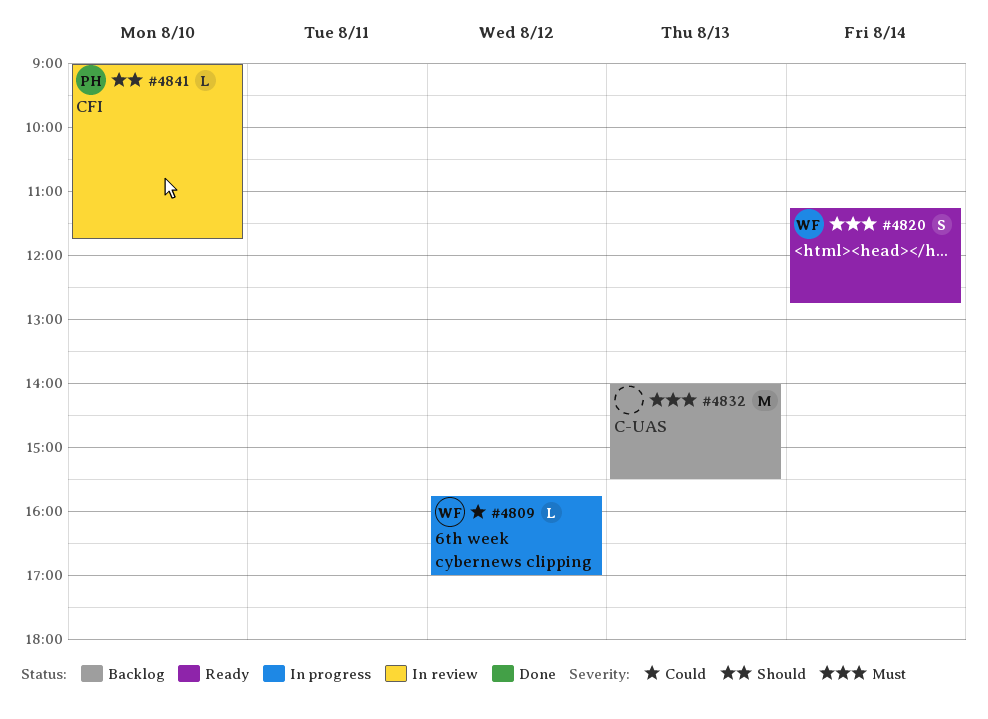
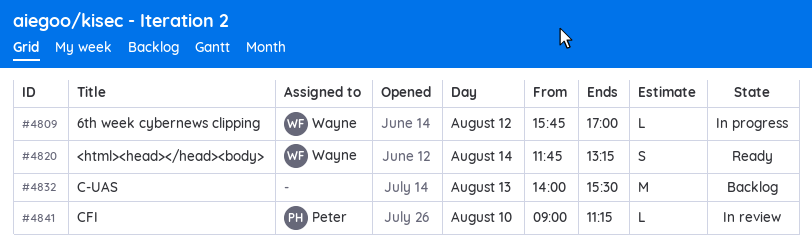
#4820, begins: 11:15 -> 11:45
#4820, ends: 12:45 -> 13:15
#4841, ends: 11:45 -> 11:15

